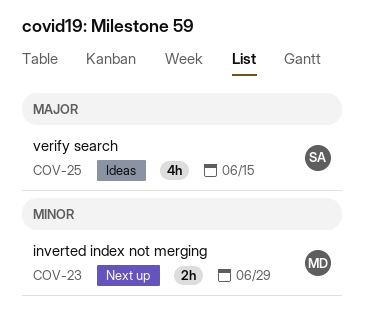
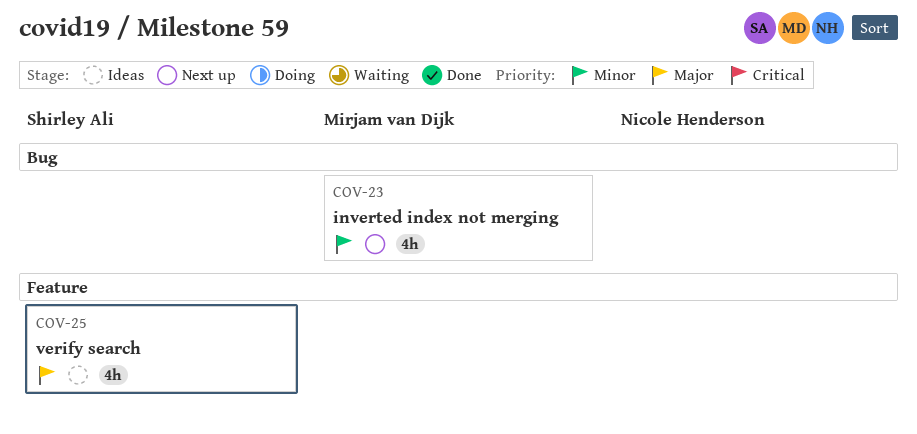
COV-23, estimate: 2h -> 4h

